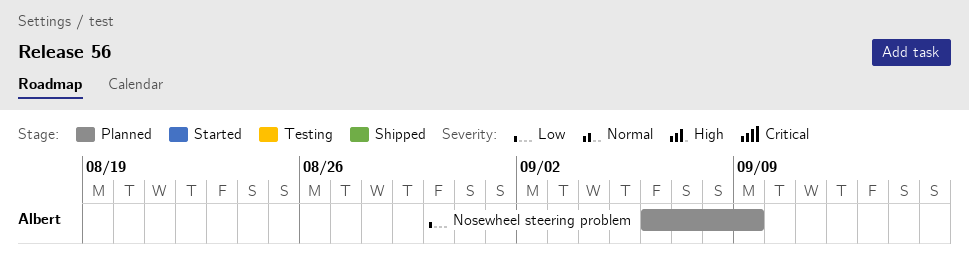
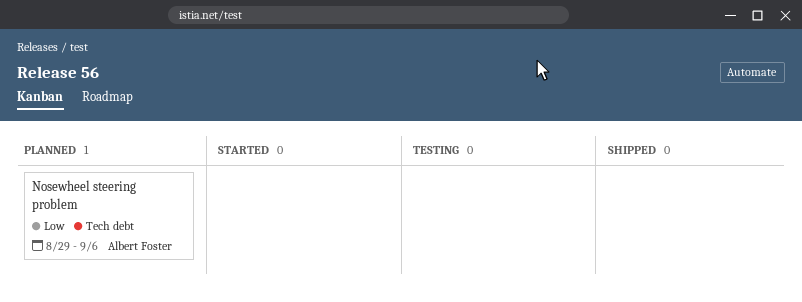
Nosewheel steering problem, start: Sep 6 -> Aug 29
Nosewheel steering problem, due: Sep 9 -> Sep 6

